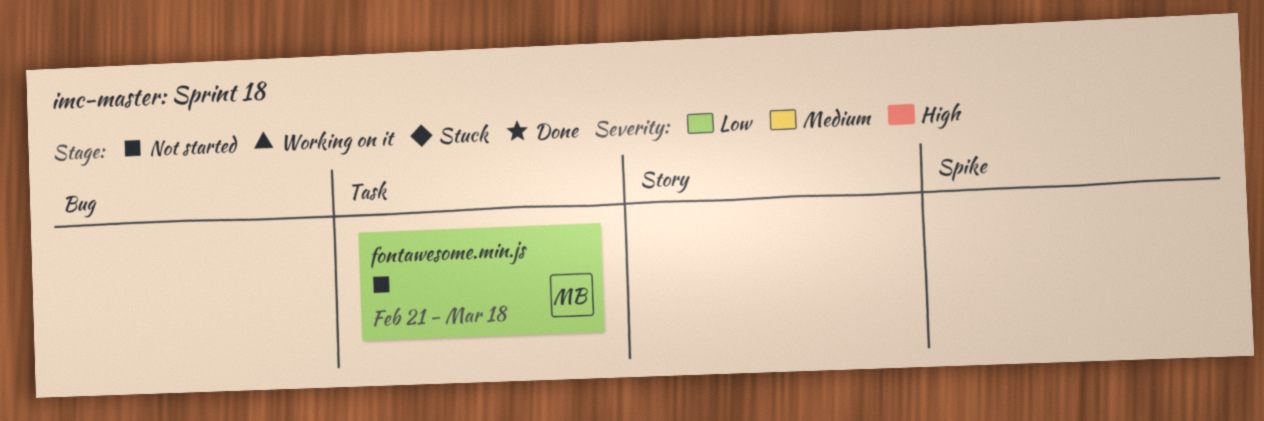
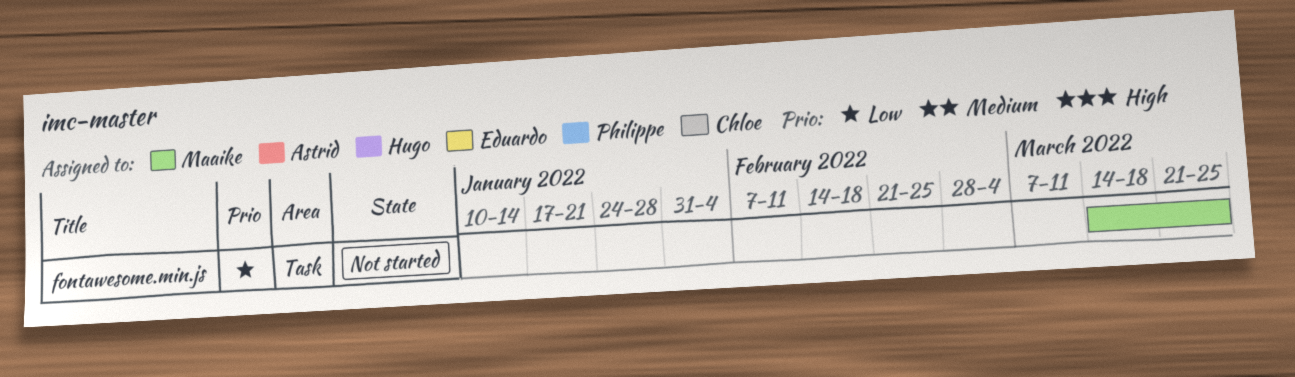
fontawesome.min.js, start: Feb 21 -> Mar 14
fontawesome.min.js, due: Mar 18 -> Mar 25

